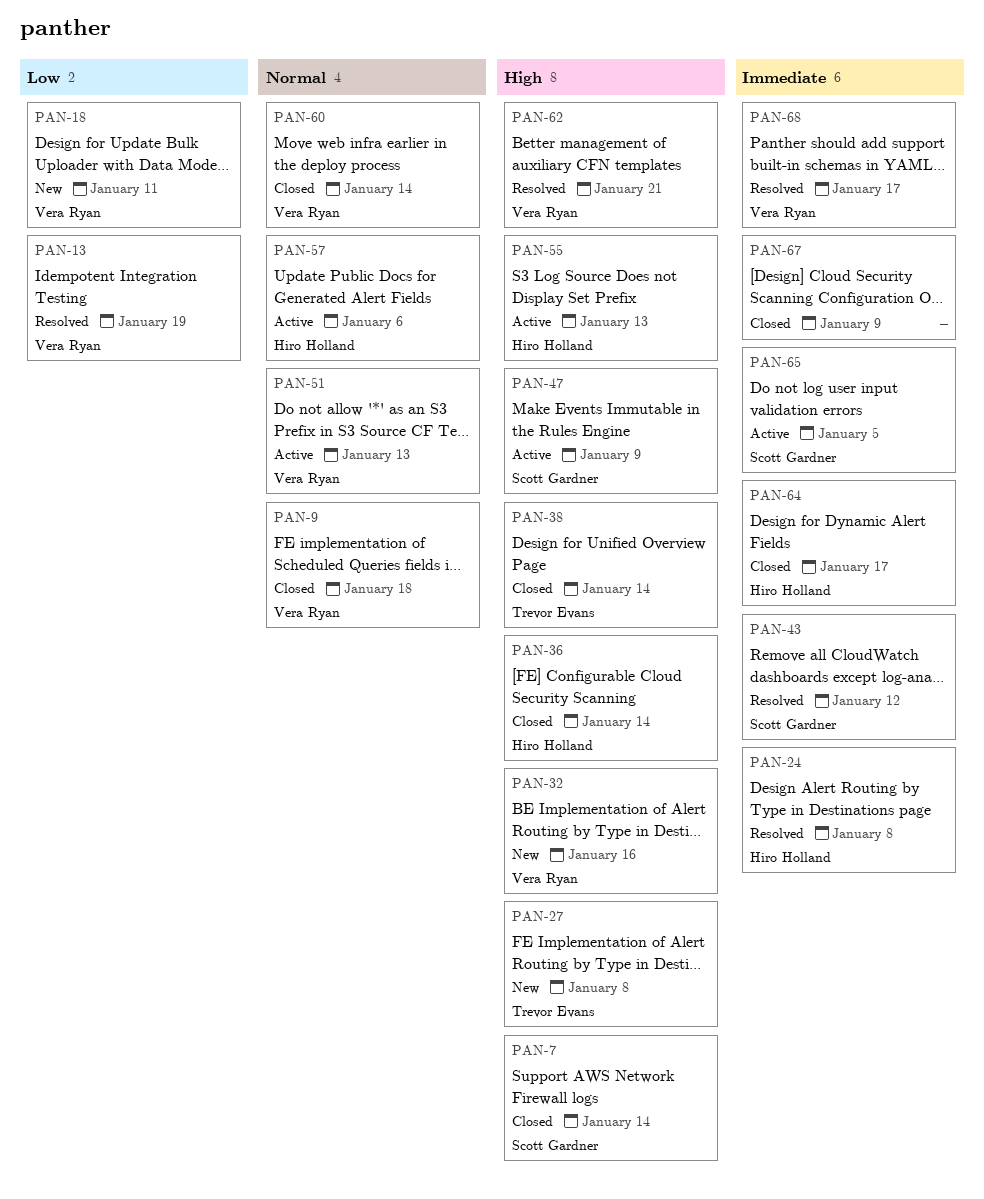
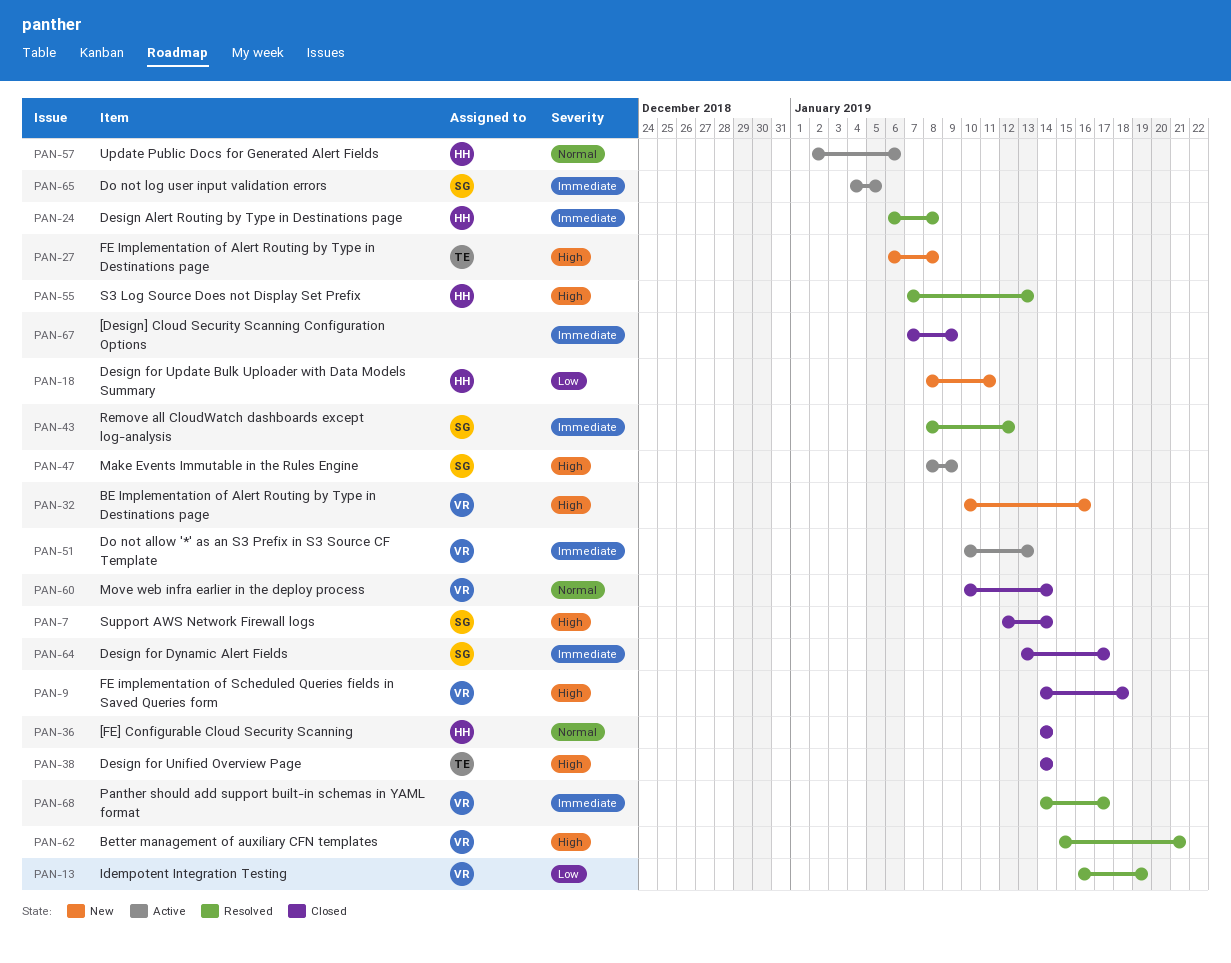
PAN-9, priority: Normal -> High
PAN-18, owner: Vera Ryan -> Hiro Holland
PAN-36, priority: High -> Normal
PAN-51, priority: Normal -> Immediate
PAN-55, status: Active -> Resolved
PAN-64, owner: Hiro Holland -> Scott Gardner

